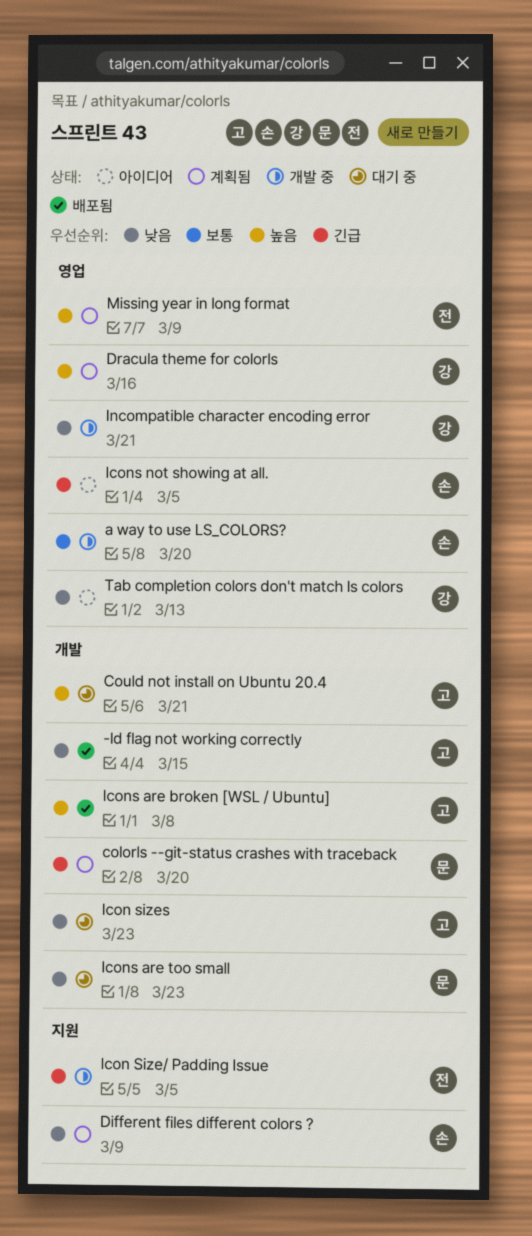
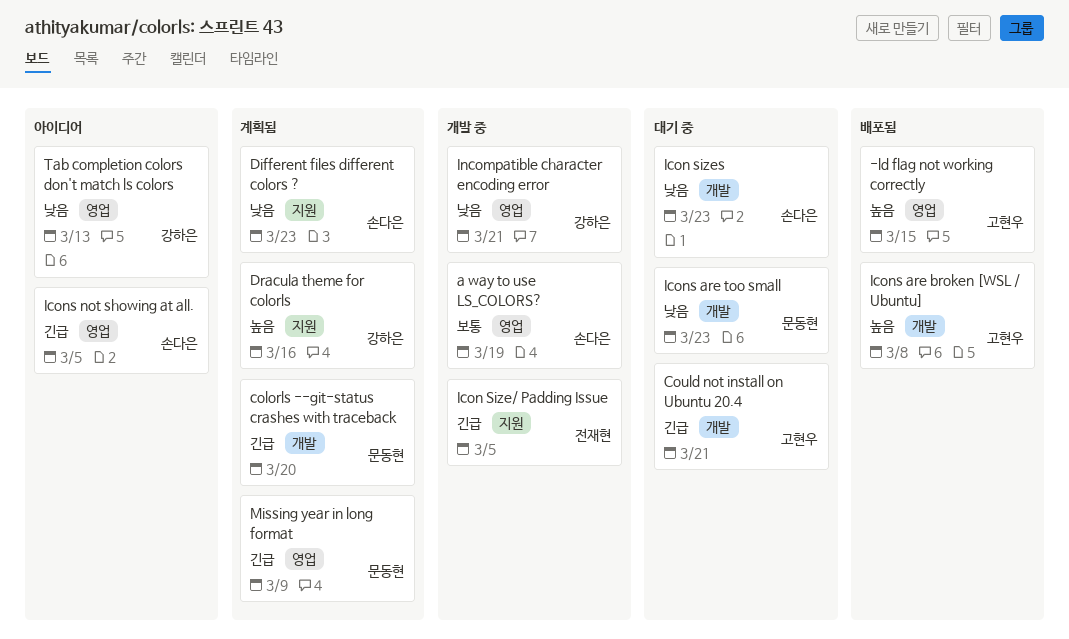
-ld flag not working correctly, priority: 낮음 -> 높음
-ld flag not working correctly, label: 개발 -> 영업
a way to use LS_COLORS?, due: Mar 20 -> Mar 19
Could not install on Ubuntu 20.4, priority: 높음 -> 긴급
Different files different colors ?, due: Mar 9 -> Mar 23
Dracula theme for colorls, label: 영업 -> 지원
Icon sizes, owner: 고현우 -> 손다은
Missing year in long format, owner: 전재현 -> 문동현
Missing year in long format, priority: 높음 -> 긴급

